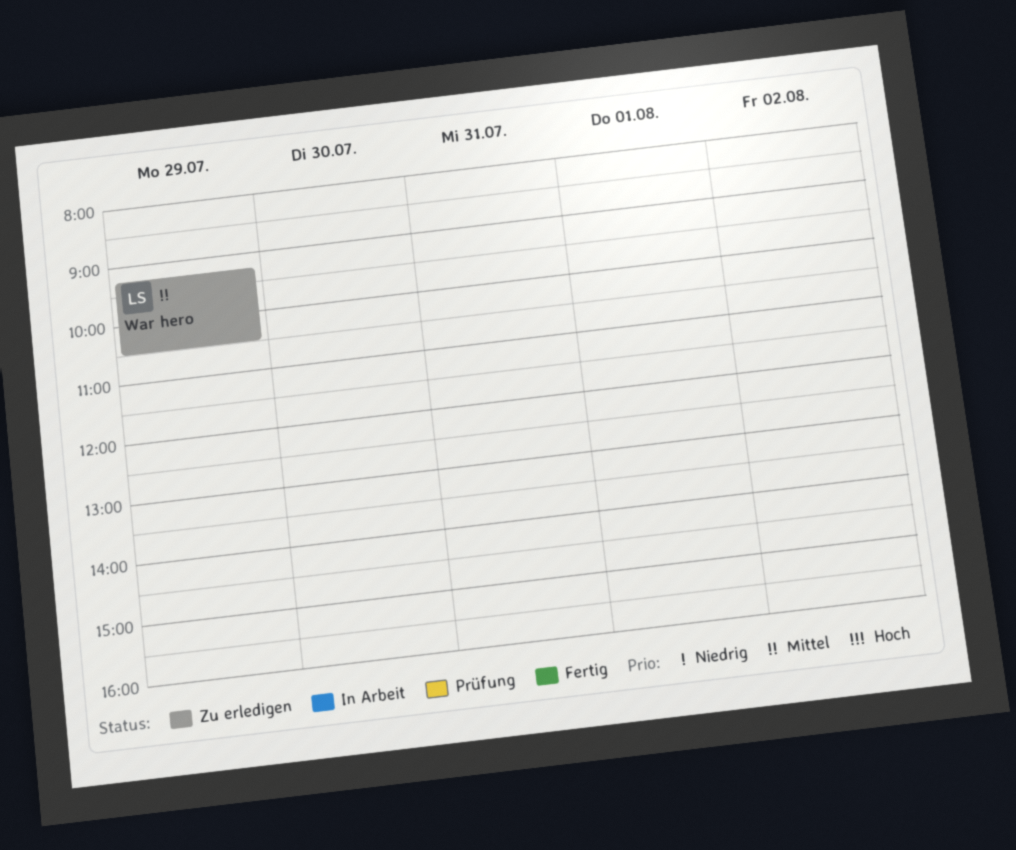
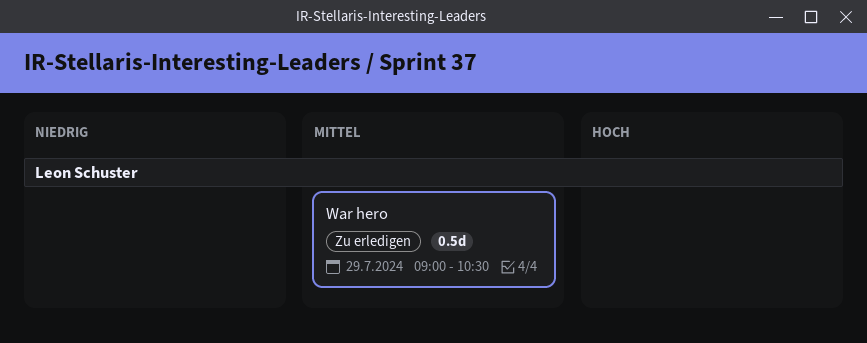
War hero, begins: 09:15 -> 09:00

